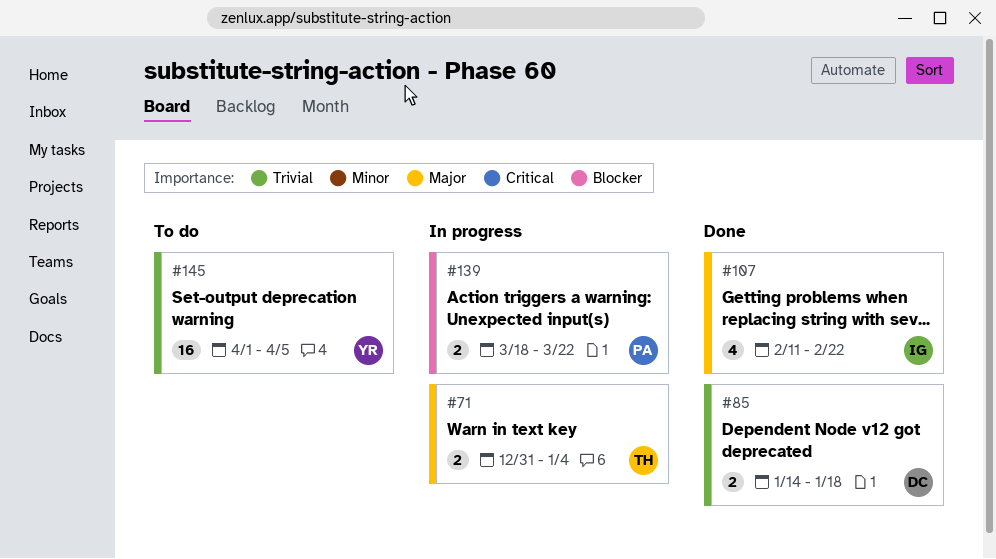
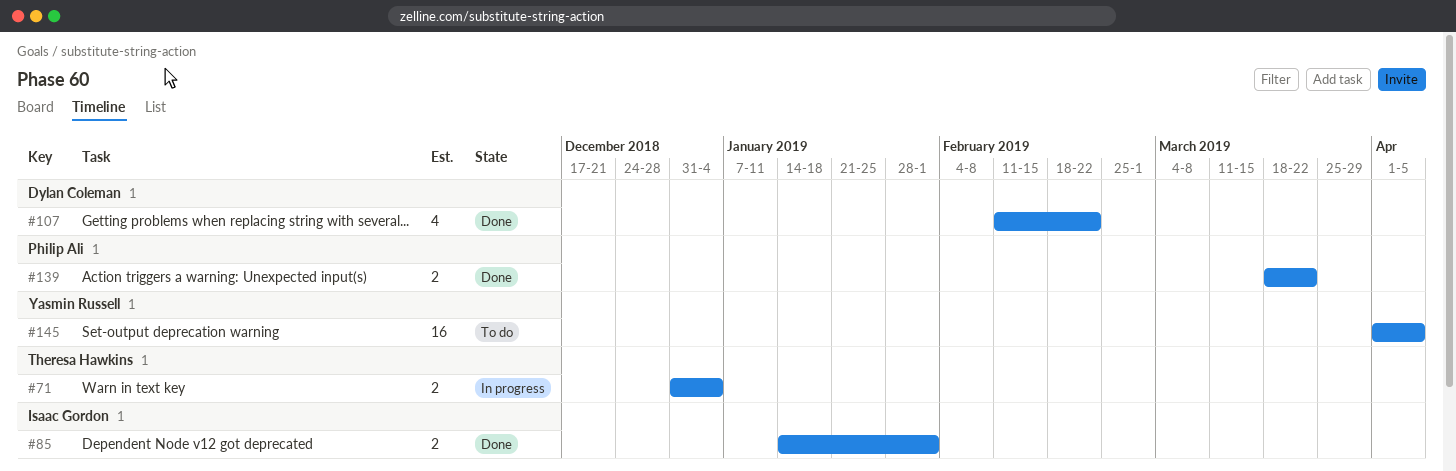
#85, owner: Dylan Coleman -> Isaac Gordon
#85, due: Jan 18 -> Feb 1
#107, owner: Isaac Gordon -> Dylan Coleman
#139, status: In progress -> Done

